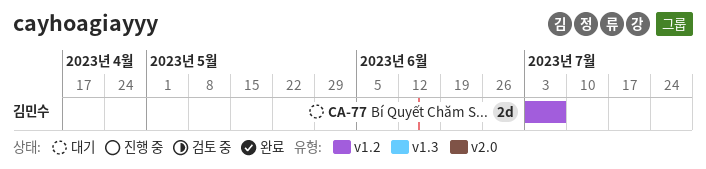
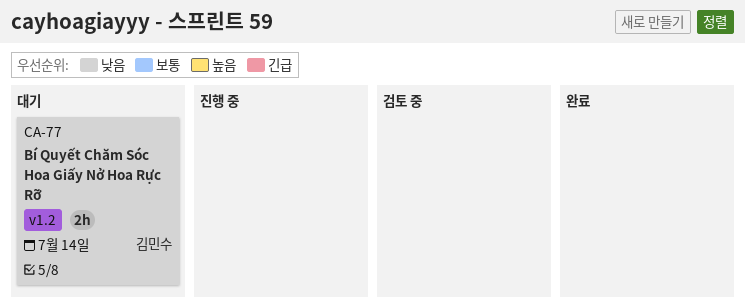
CA-77, estimate: 2d -> 2h
CA-77, due: Jul 7 -> Jul 14

